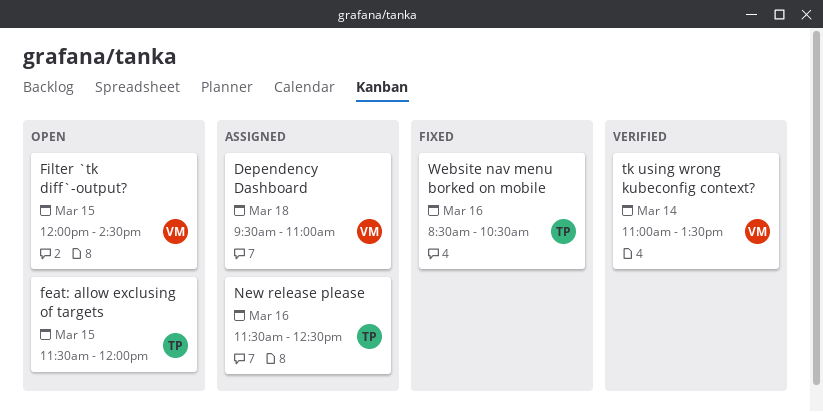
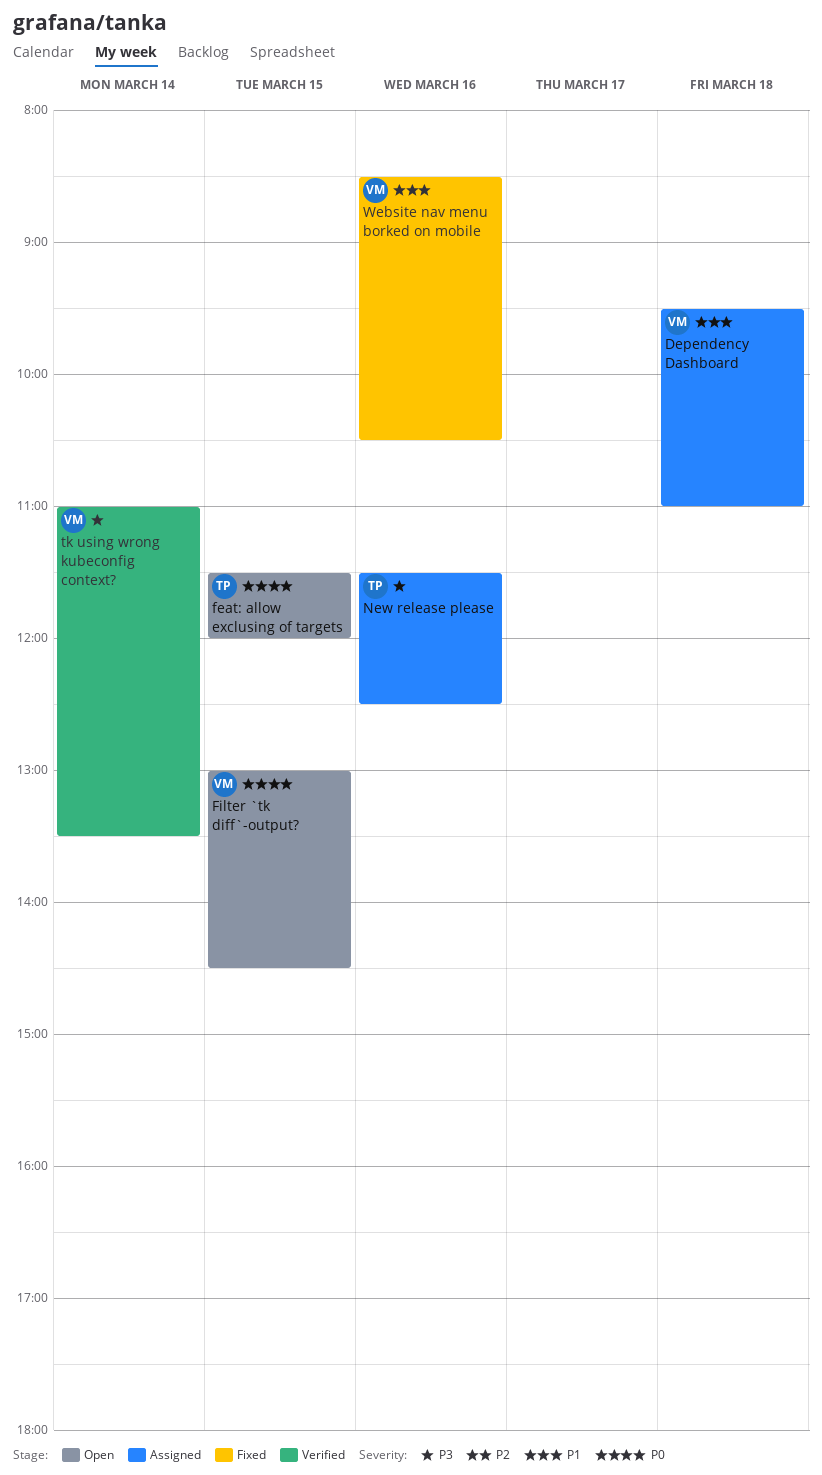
Filter `tk diff`-output?, begins: 12:00 -> 13:00
Website nav menu borked on mobile, owner: TP -> VM

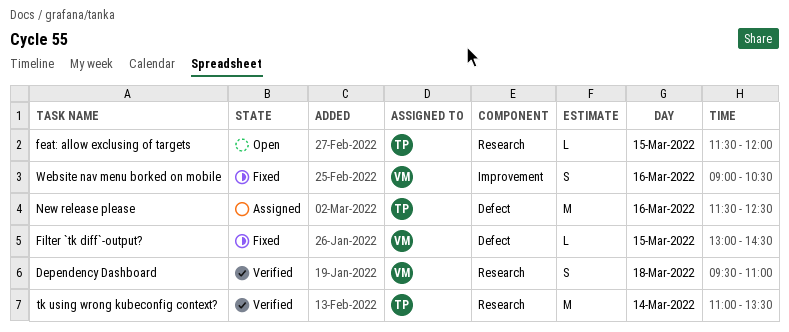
Dependency Dashboard, status: Assigned -> Verified
Filter `tk diff`-output?, status: Open -> Fixed
tk using wrong kubeconfig context?, owner: VM -> TP
Website nav menu borked on mobile, begins: 08:30 -> 09:00

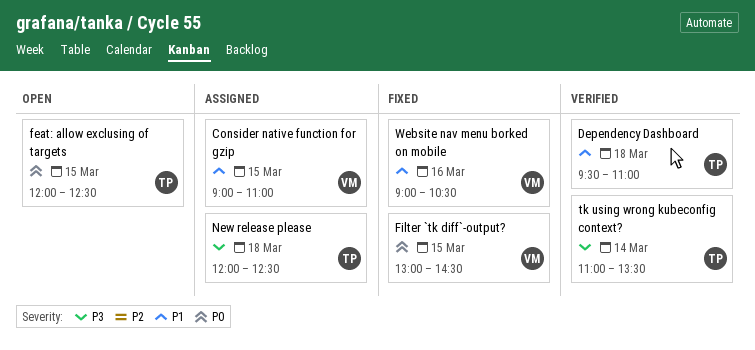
Consider native function for gzip: none -> present
Dependency Dashboard, owner: VM -> TP
feat: allow exclusing of targets, begins: 11:30 -> 12:00
feat: allow exclusing of targets, ends: 12:00 -> 12:30
New release please, day: Mar 16 -> Mar 18
New release please, begins: 11:30 -> 12:00

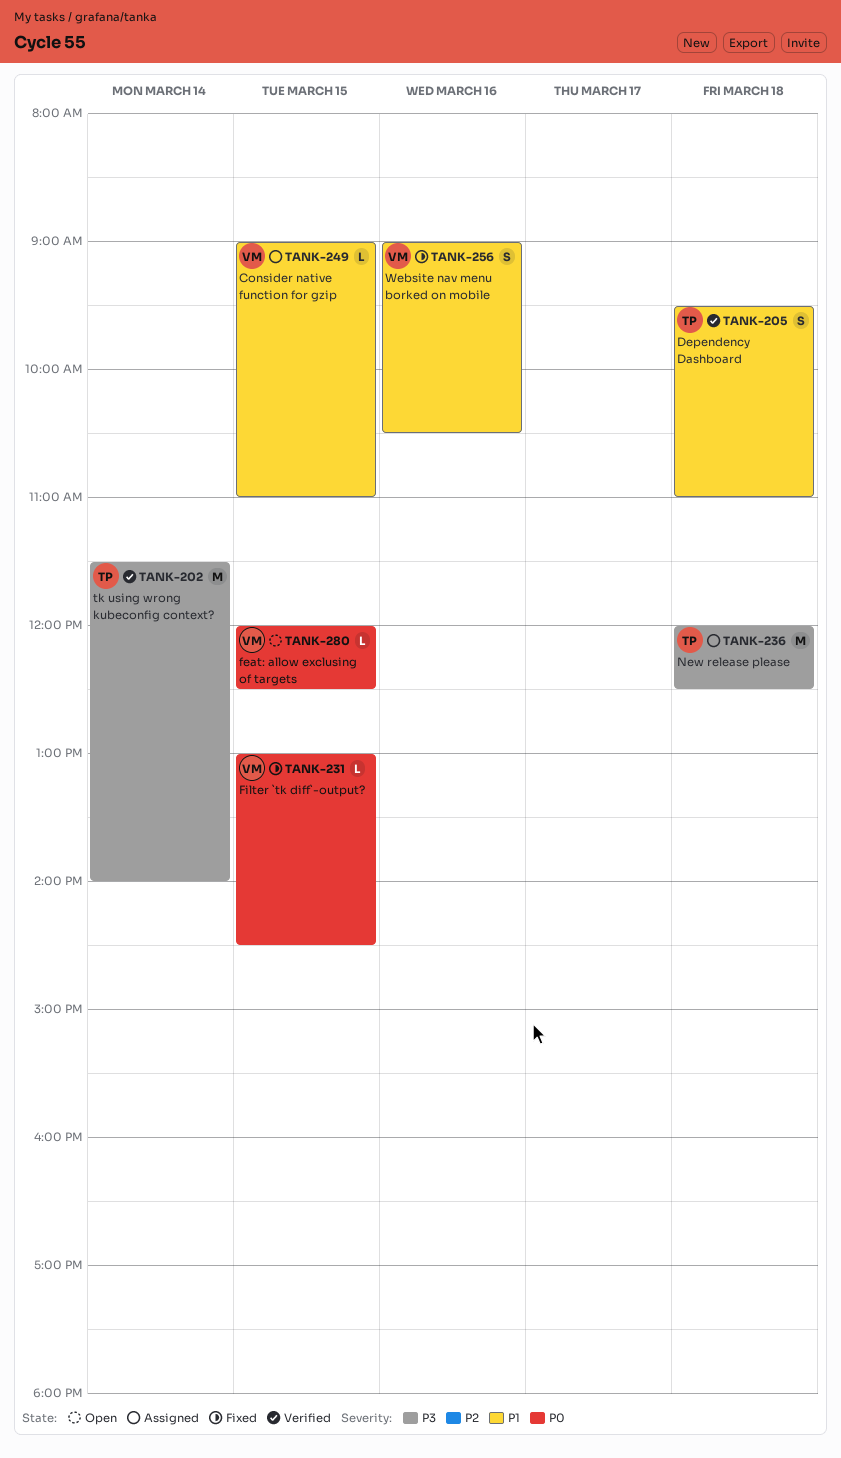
feat: allow exclusing of targets, owner: TP -> VM
tk using wrong kubeconfig context?, begins: 11:00 -> 11:30
tk using wrong kubeconfig context?, ends: 13:30 -> 14:00

